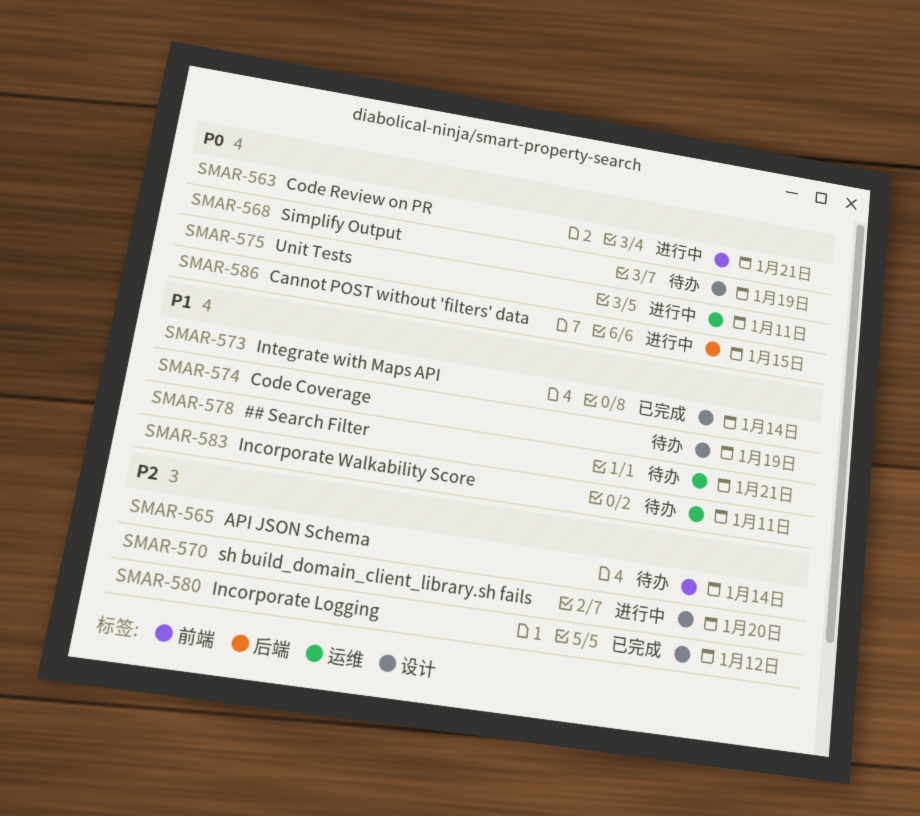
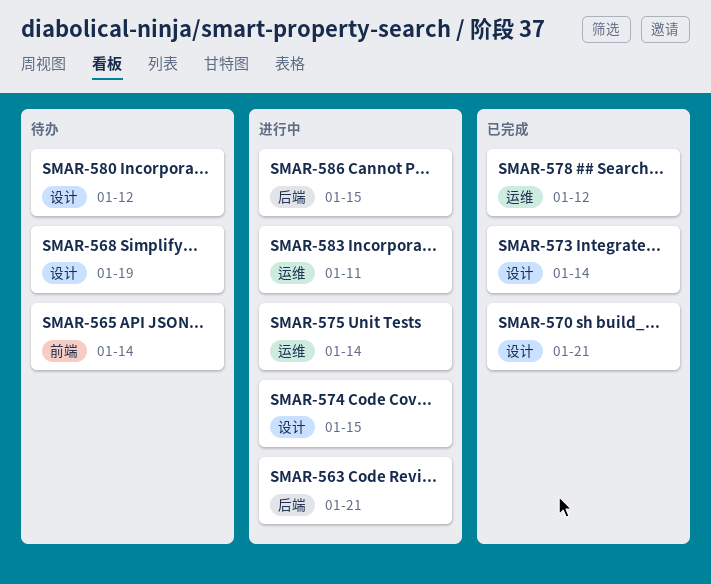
SMAR-563, label: 前端 -> 后端
SMAR-570, status: 进行中 -> 已完成
SMAR-570, due: Jan 20 -> Jan 21
SMAR-574, status: 待办 -> 进行中
SMAR-574, due: Jan 19 -> Jan 15
SMAR-575, due: Jan 11 -> Jan 14
SMAR-578, status: 待办 -> 已完成
SMAR-578, due: Jan 21 -> Jan 12
SMAR-580, status: 已完成 -> 待办
SMAR-583, status: 待办 -> 进行中

